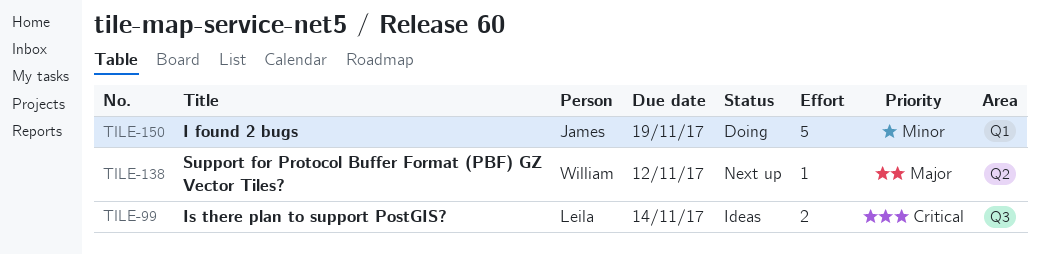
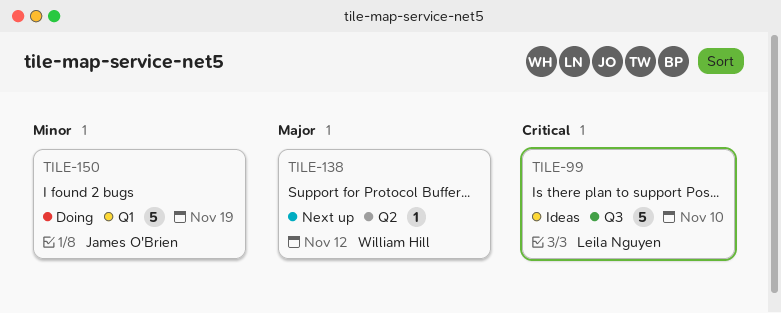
TILE-99, estimate: 2 -> 5
TILE-99, due: Nov 14 -> Nov 10

